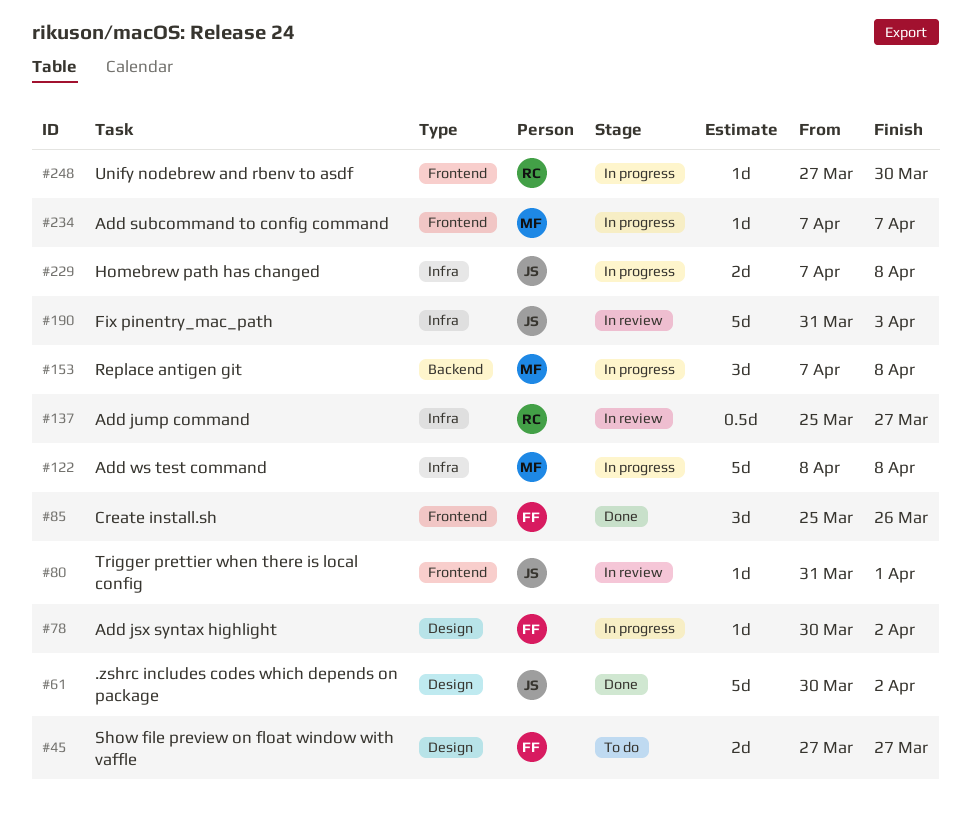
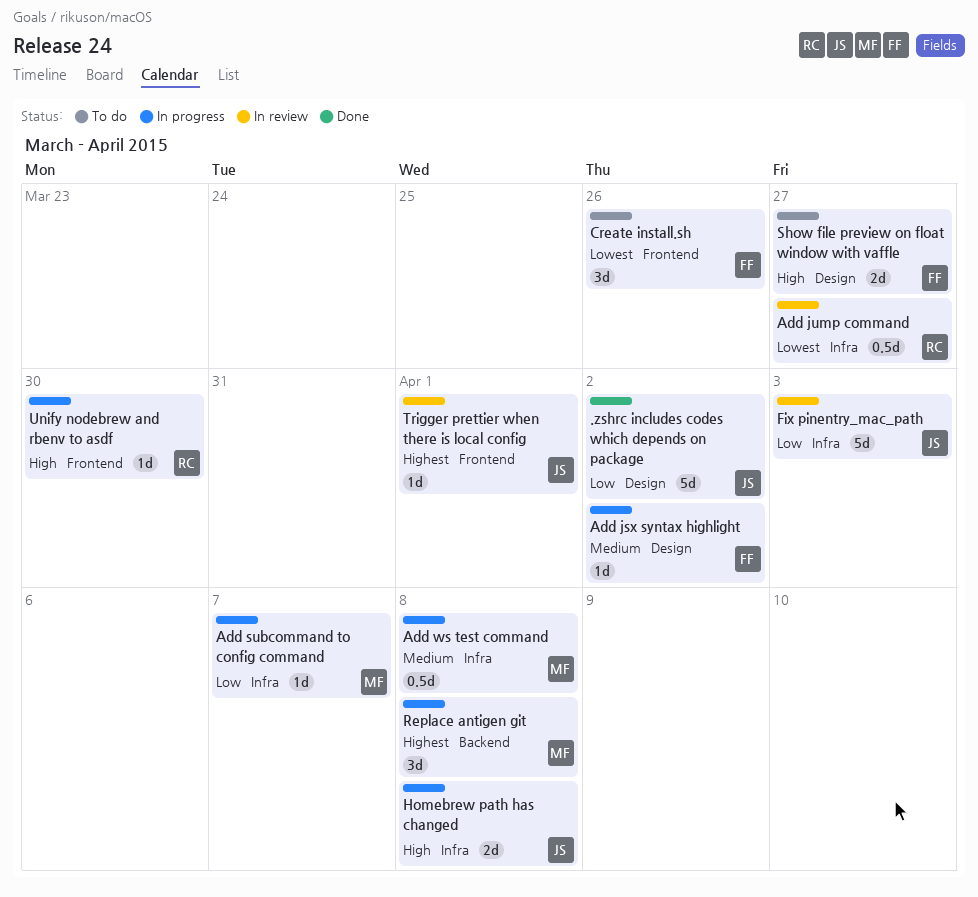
Add subcommand to config command, label: Frontend -> Infra
Add ws test command, estimate: 5d -> 0.5d
Create install.sh, status: Done -> To do

